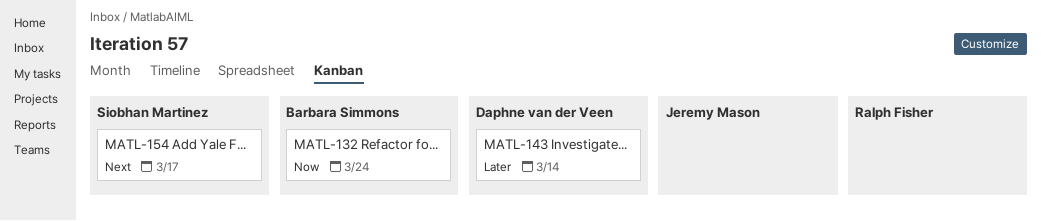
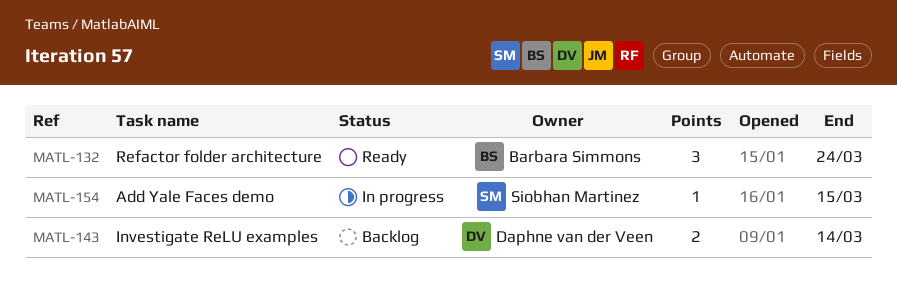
MATL-154, due: Mar 17 -> Mar 15

